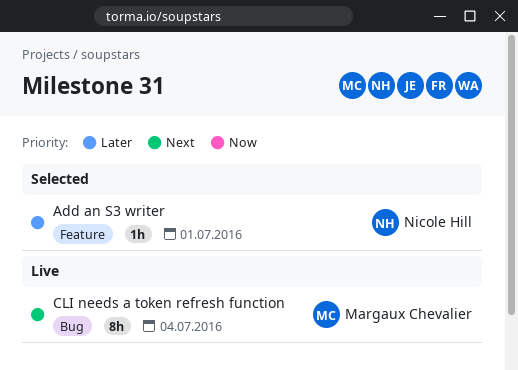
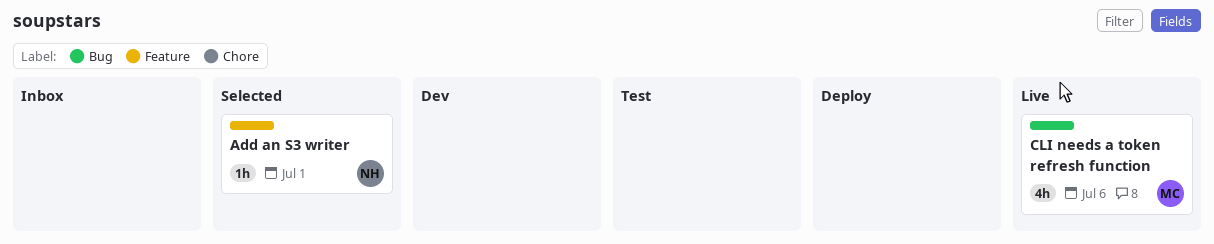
CLI needs a token refresh function, estimate: 8h -> 4h
CLI needs a token refresh function, due: Jul 4 -> Jul 6

